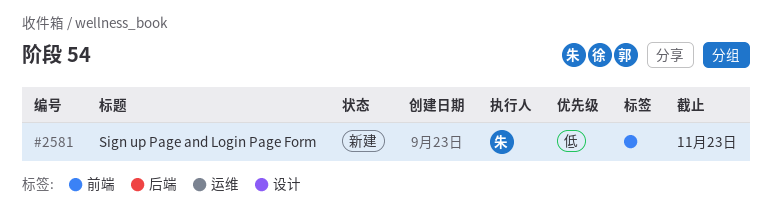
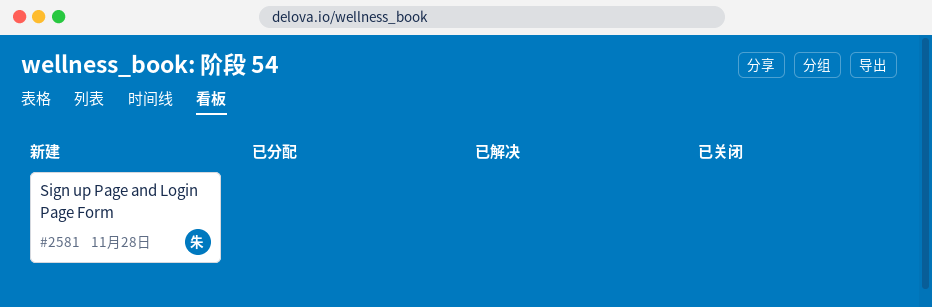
#2581, due: Nov 23 -> Nov 28

